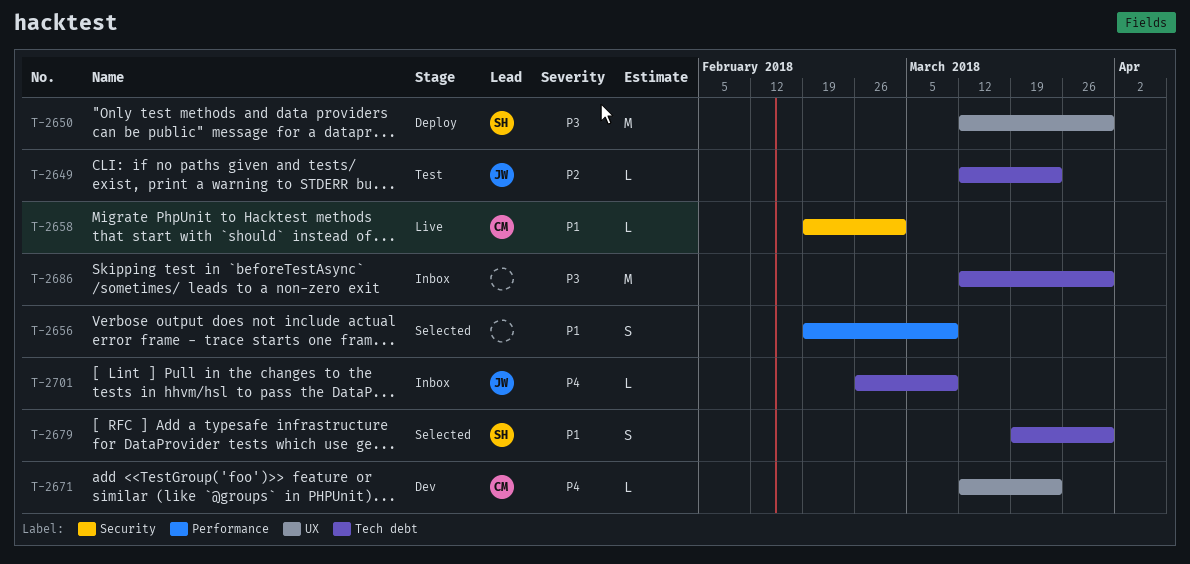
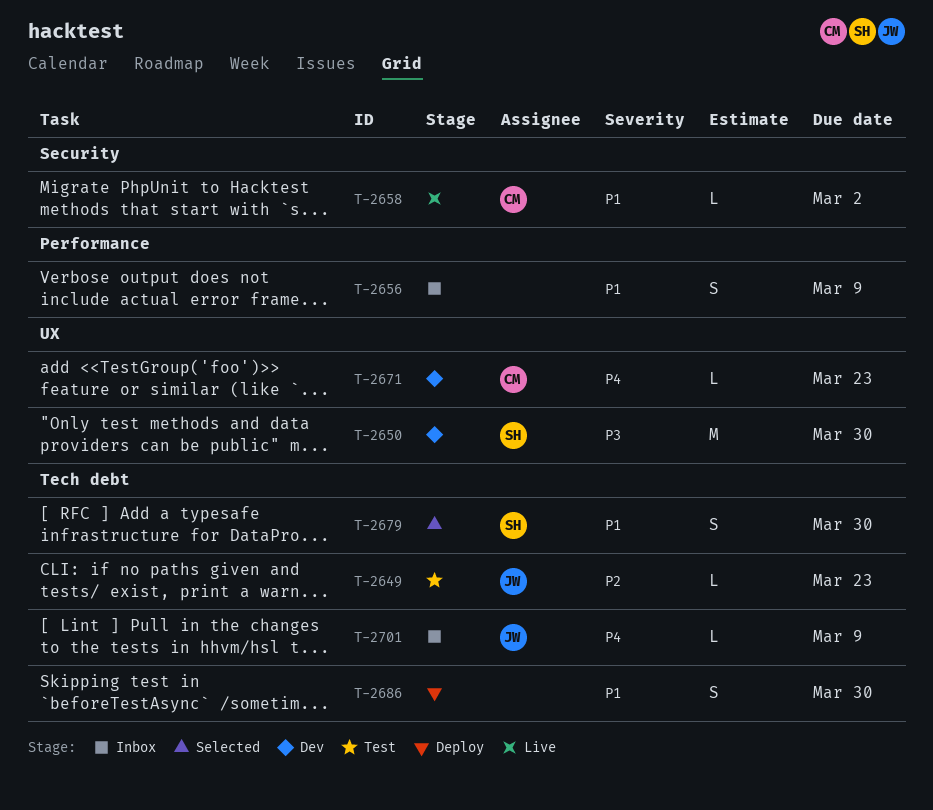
T-2650, status: Deploy -> Dev
T-2656, status: Selected -> Inbox
T-2686, status: Inbox -> Deploy
T-2686, priority: P3 -> P1
T-2686, estimate: M -> S

